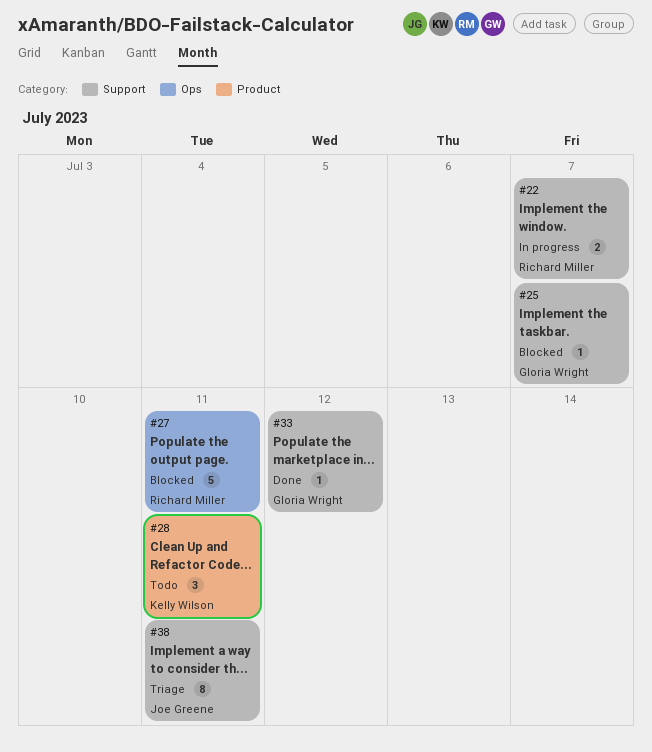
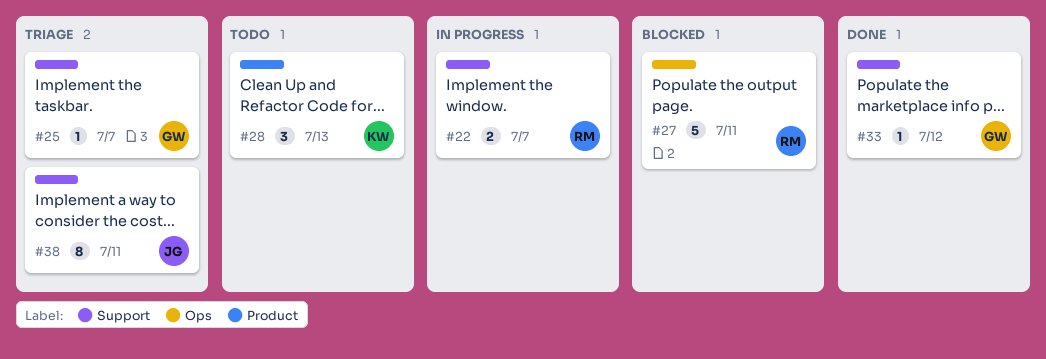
#25, status: Blocked -> Triage
#28, due: Jul 11 -> Jul 13

